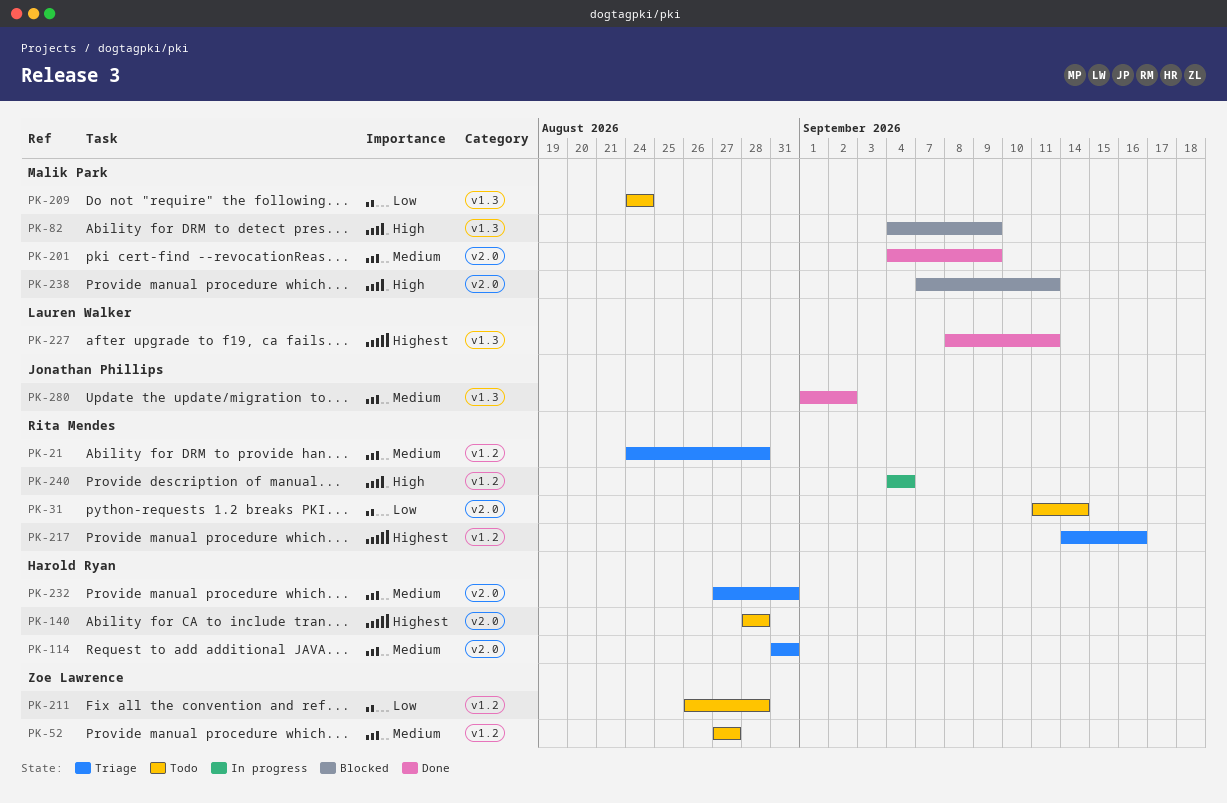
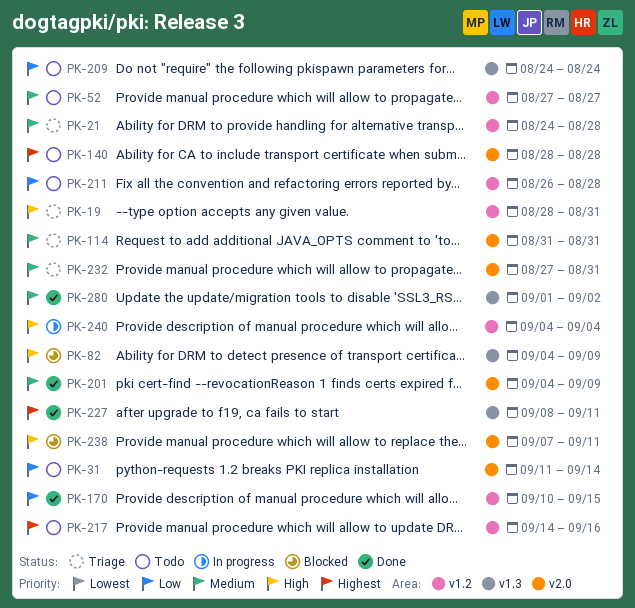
PK-19: none -> present
PK-170: none -> present
PK-217, status: Triage -> Todo

